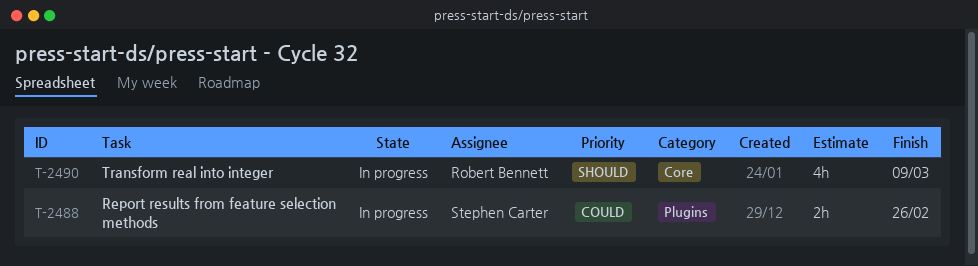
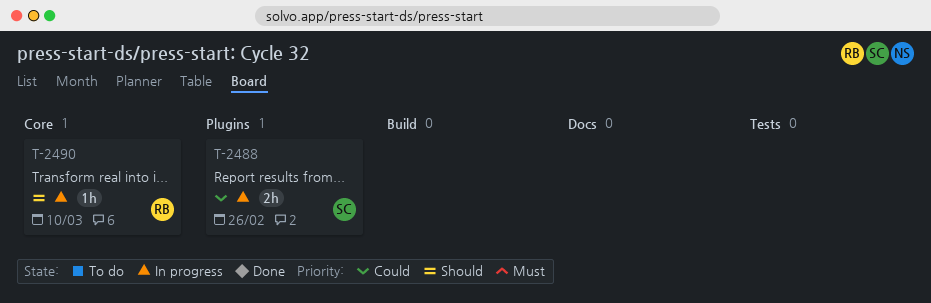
T-2490, estimate: 4h -> 1h
T-2490, due: Mar 9 -> Mar 10

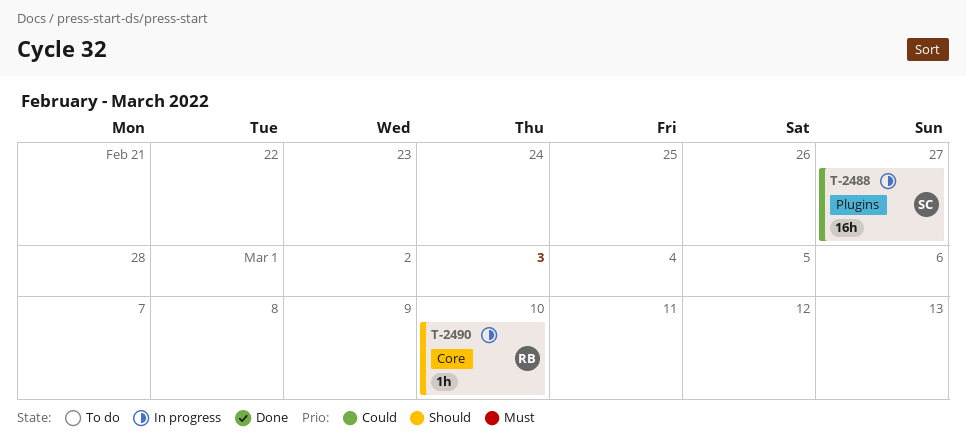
T-2488, estimate: 2h -> 16h
T-2488, due: Feb 26 -> Feb 27

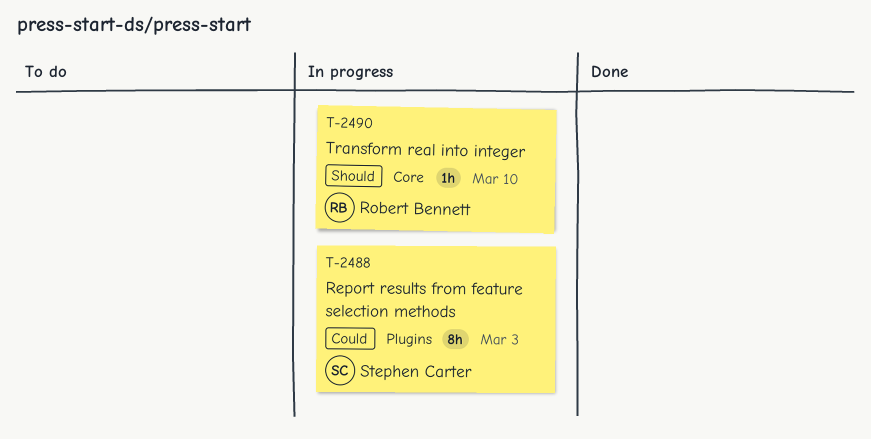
T-2488, estimate: 16h -> 8h
T-2488, due: Feb 27 -> Mar 3

